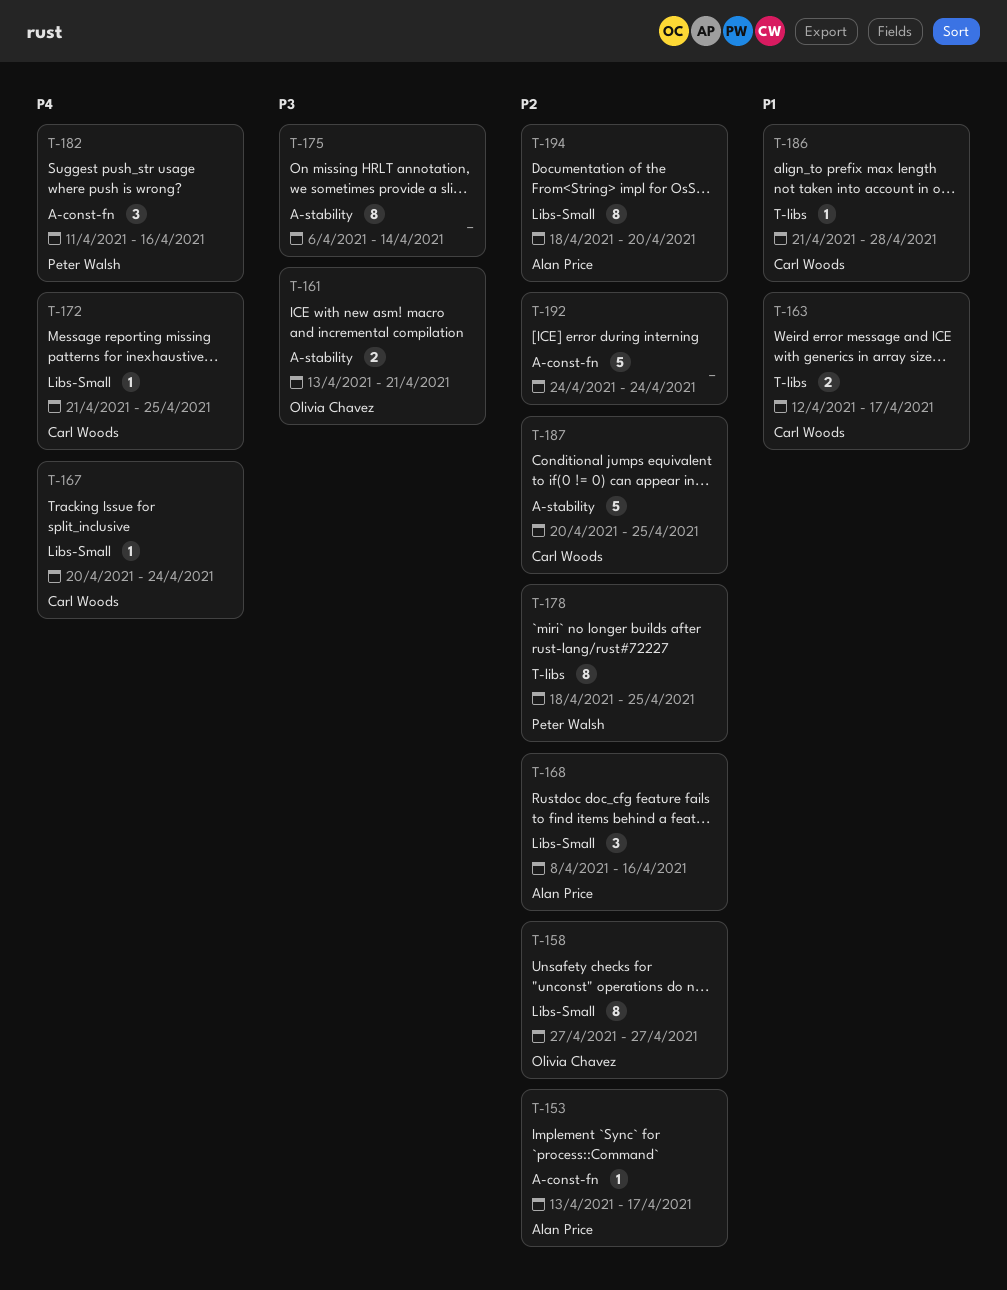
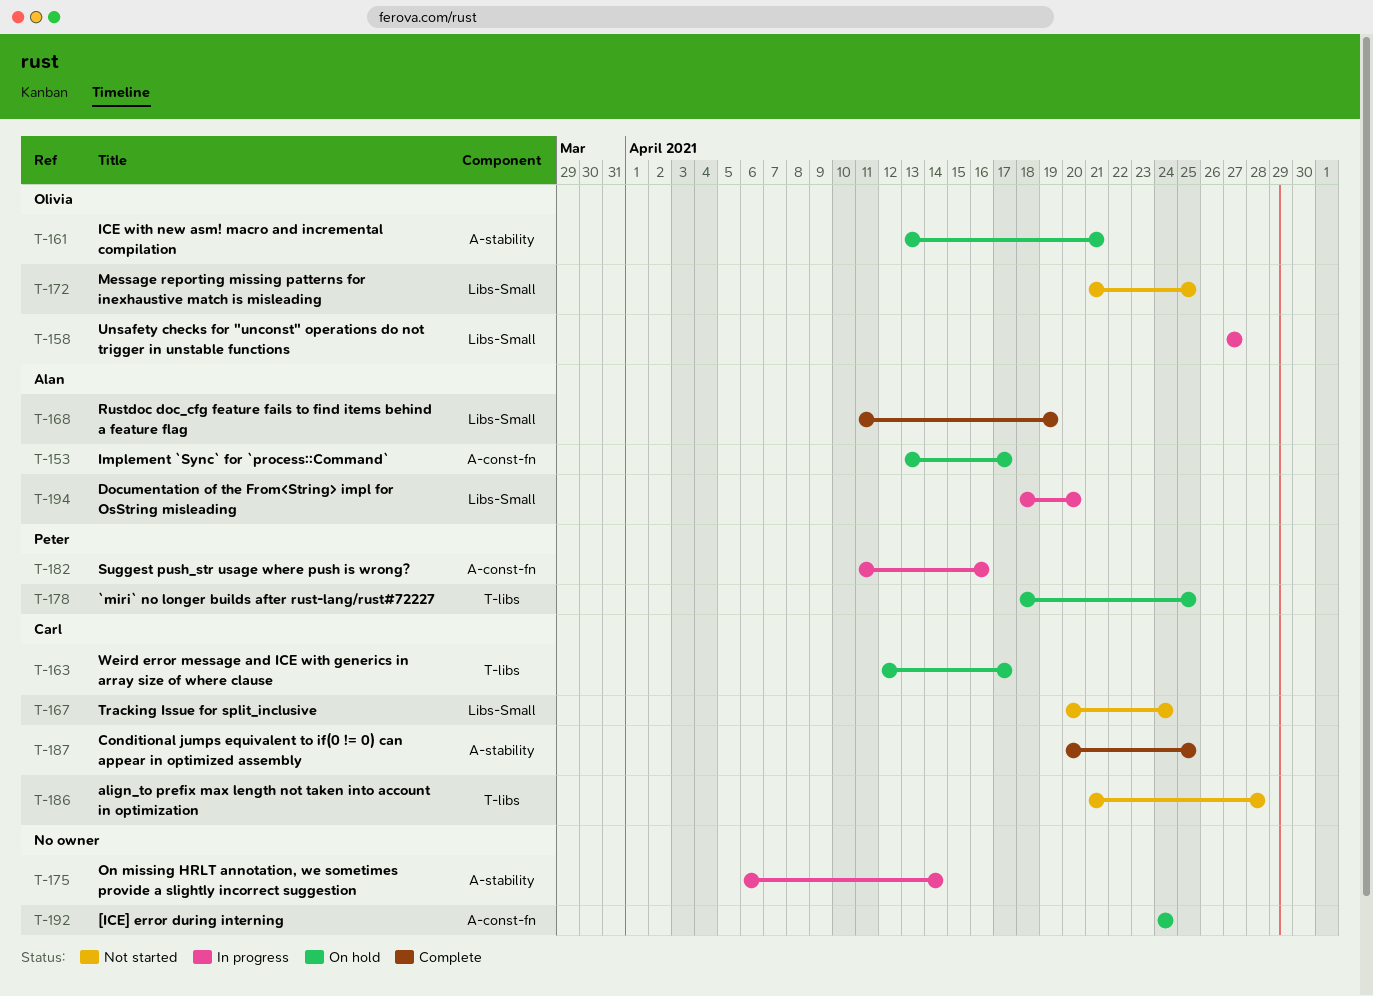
T-168, start: Apr 8 -> Apr 11
T-168, due: Apr 16 -> Apr 19
T-172, owner: Carl Woods -> Olivia Chavez

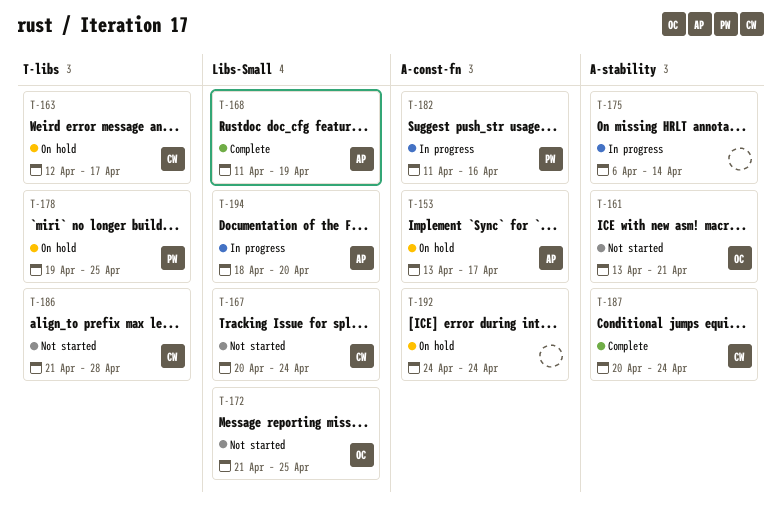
T-158: present -> none
T-161, status: On hold -> Not started
T-178, start: Apr 18 -> Apr 19
T-187, due: Apr 25 -> Apr 24

